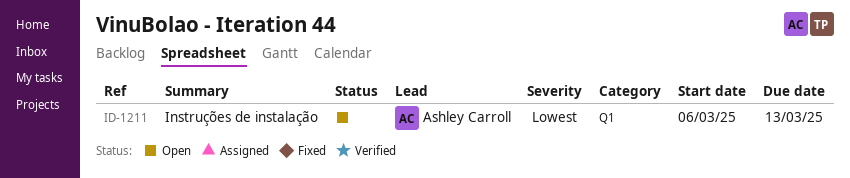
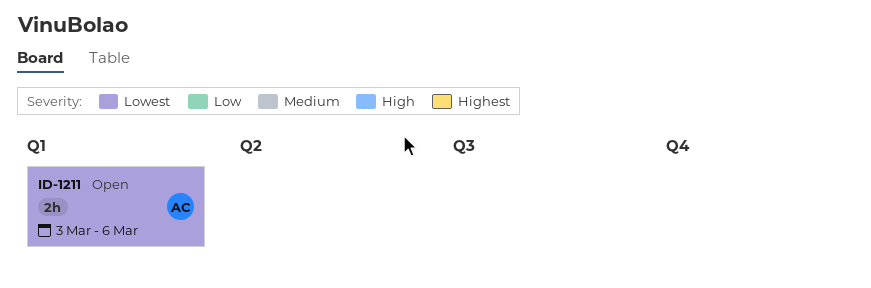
ID-1211, start: Mar 6 -> Mar 3
ID-1211, due: Mar 13 -> Mar 6

